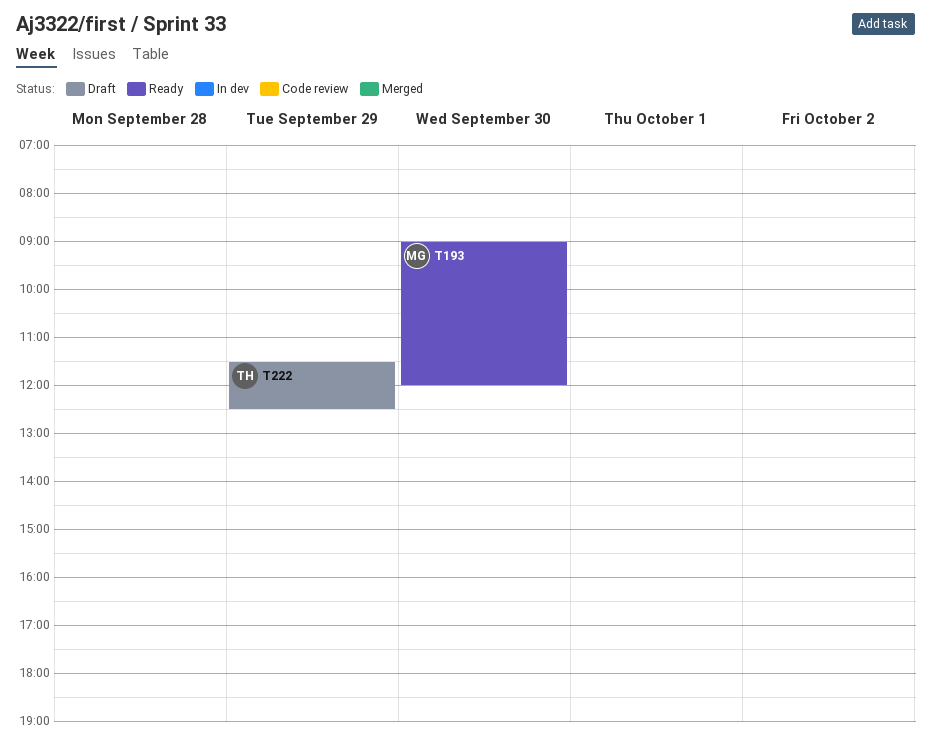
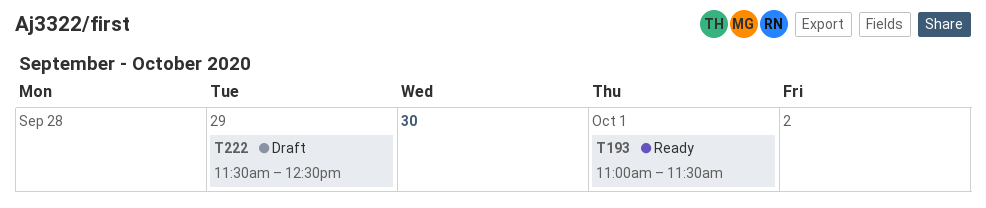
T193, day: Sep 30 -> Oct 1
T193, begins: 09:00 -> 11:00
T193, ends: 12:00 -> 11:30

